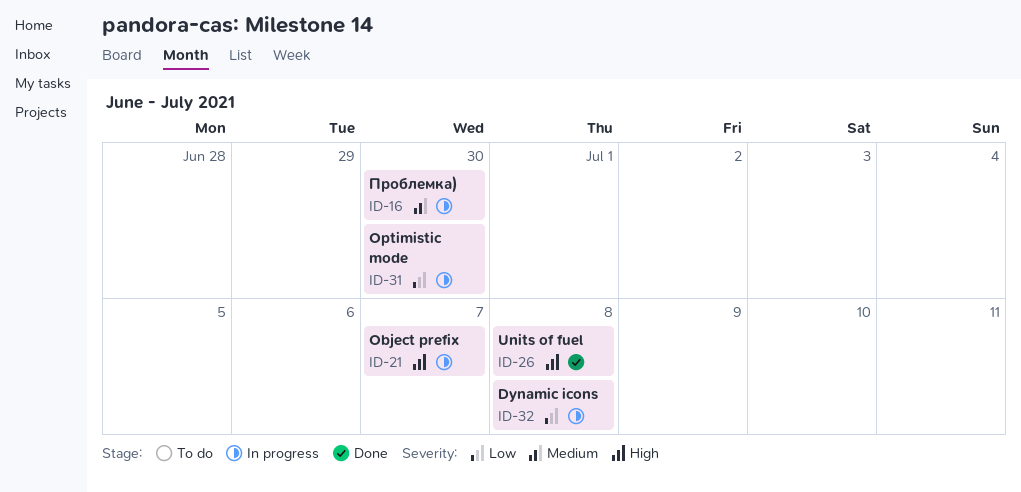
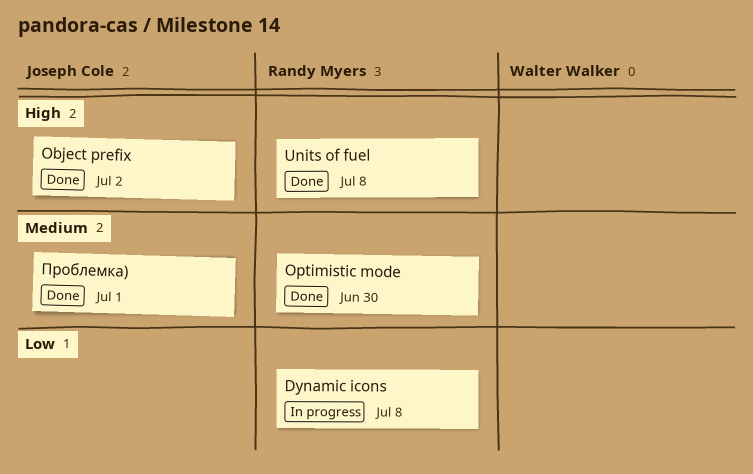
Object prefix, status: In progress -> Done
Object prefix, due: Jul 7 -> Jul 2
Optimistic mode, status: In progress -> Done
Optimistic mode, priority: Low -> Medium
Проблемка), status: In progress -> Done
Проблемка), due: Jun 30 -> Jul 1

